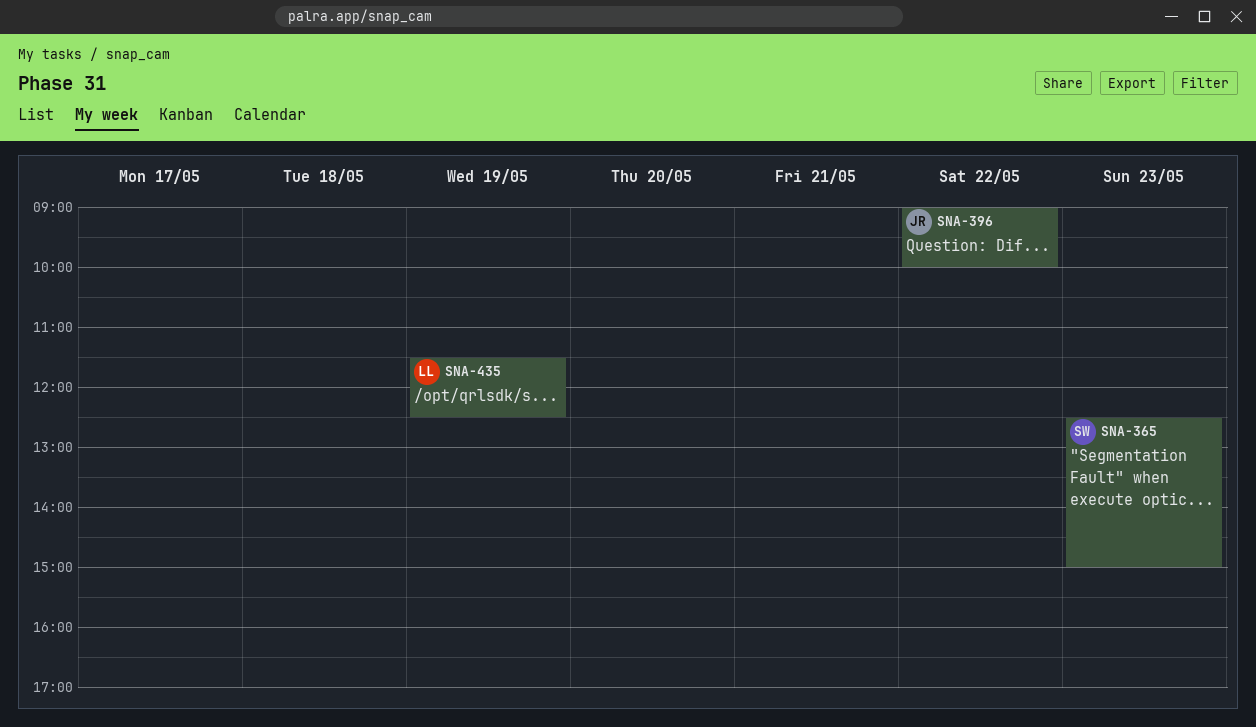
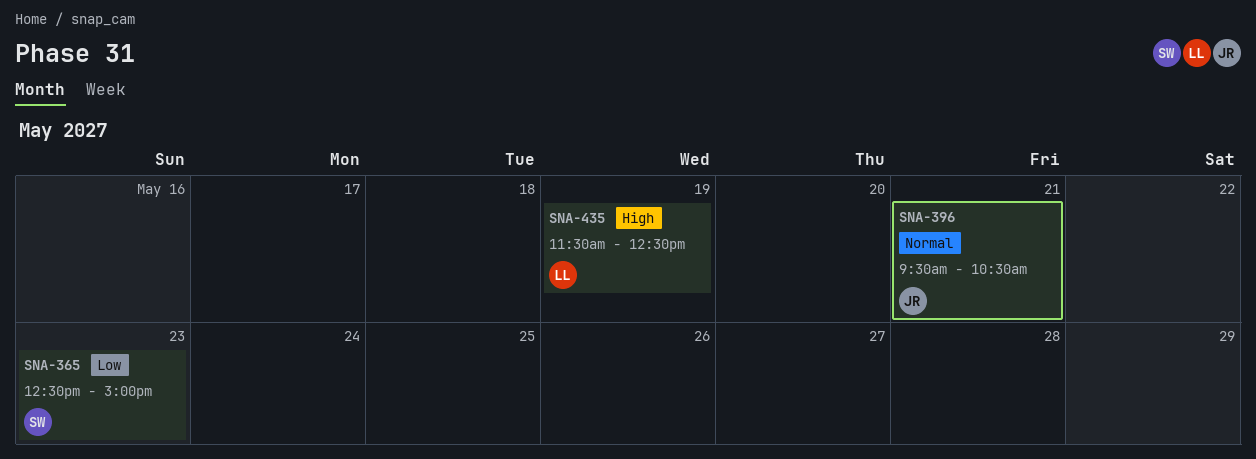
SNA-396, day: May 22 -> May 21
SNA-396, begins: 09:00 -> 09:30
SNA-396, ends: 10:00 -> 10:30

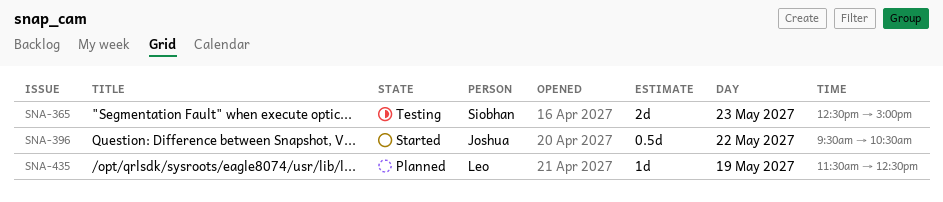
SNA-396, day: May 21 -> May 22

